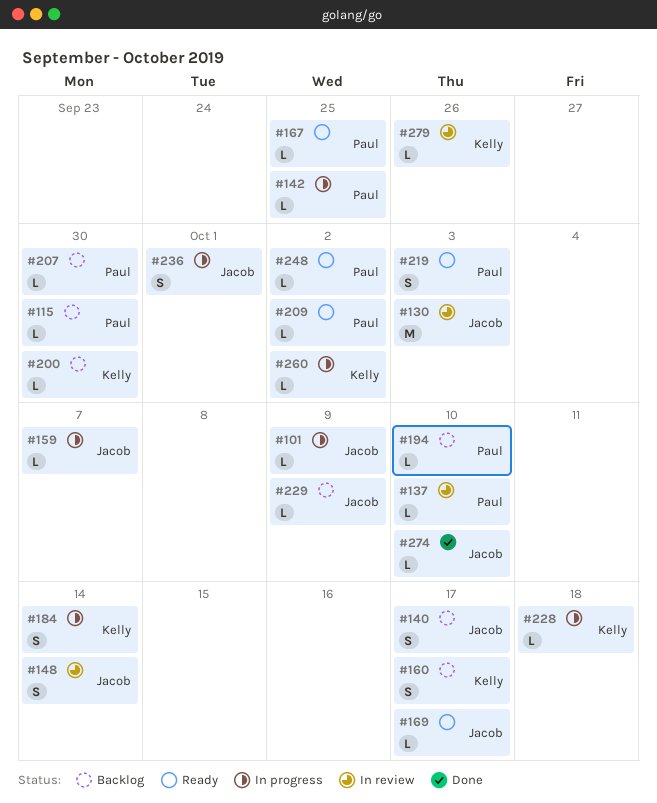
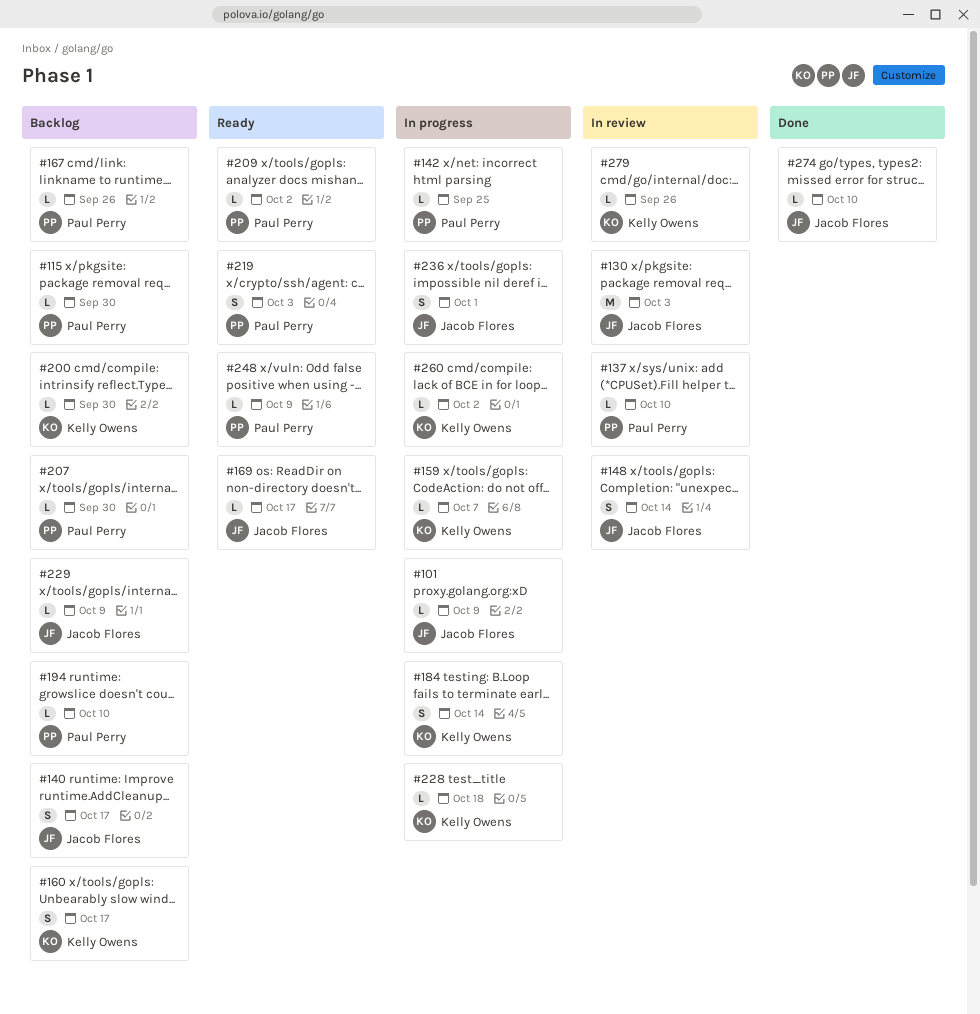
#159, owner: Jacob Flores -> Kelly Owens
#167, status: Ready -> Backlog
#167, due: Sep 25 -> Sep 26
#248, due: Oct 2 -> Oct 9

